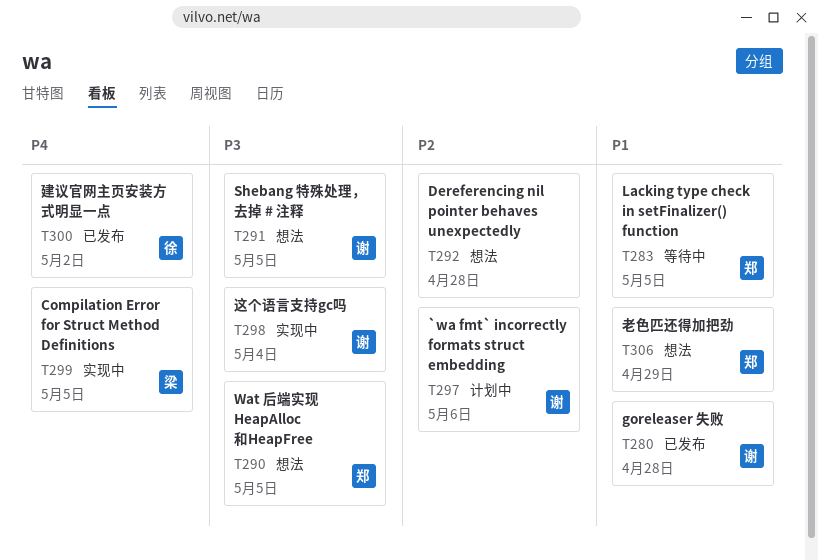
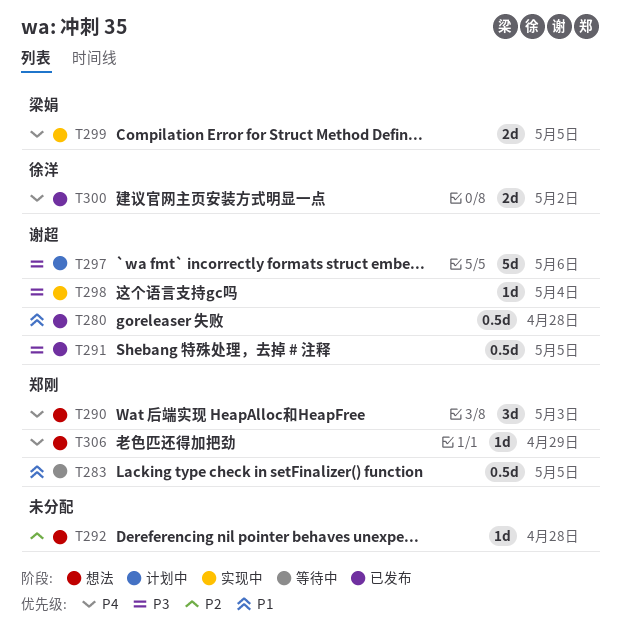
T290, priority: P3 -> P4
T290, due: May 5 -> May 3
T291, status: 想法 -> 已发布
T297, priority: P2 -> P3
T306, priority: P1 -> P4

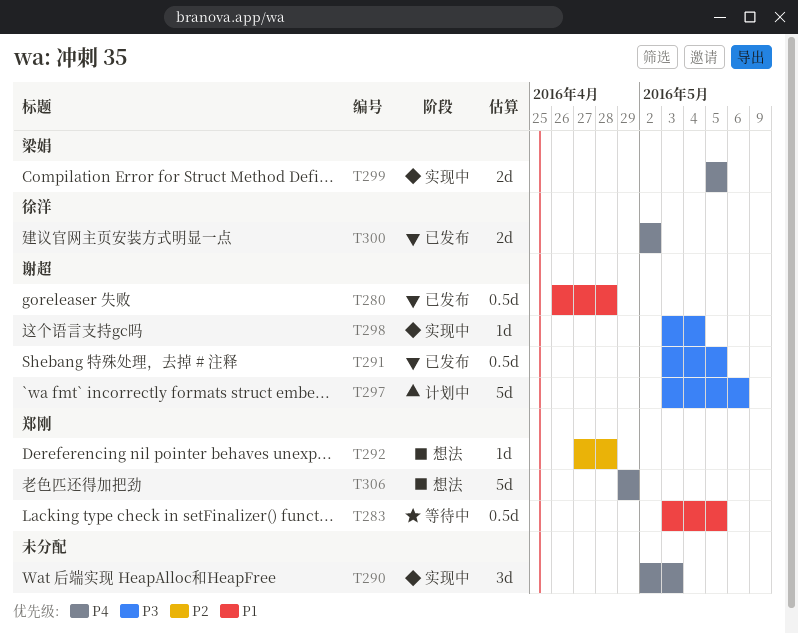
T290, status: 想法 -> 实现中
T290, owner: 郑刚 -> none
T292, owner: none -> 郑刚
T306, estimate: 1d -> 5d

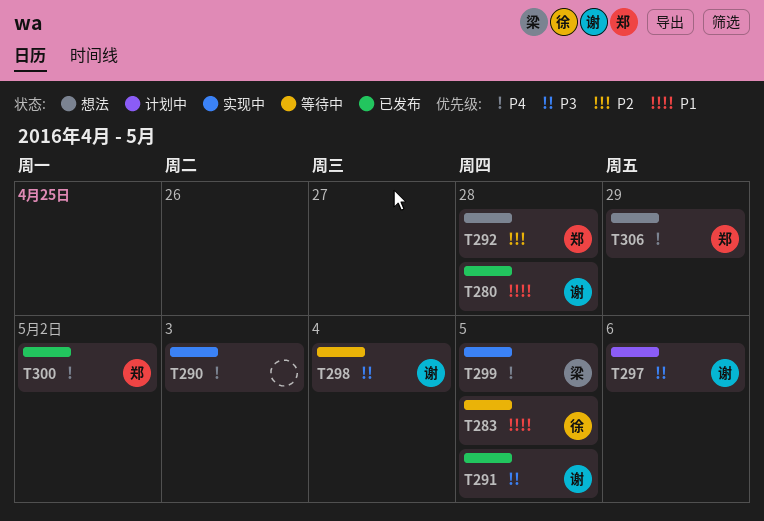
T283, owner: 郑刚 -> 徐洋
T298, status: 实现中 -> 等待中
T300, owner: 徐洋 -> 郑刚

